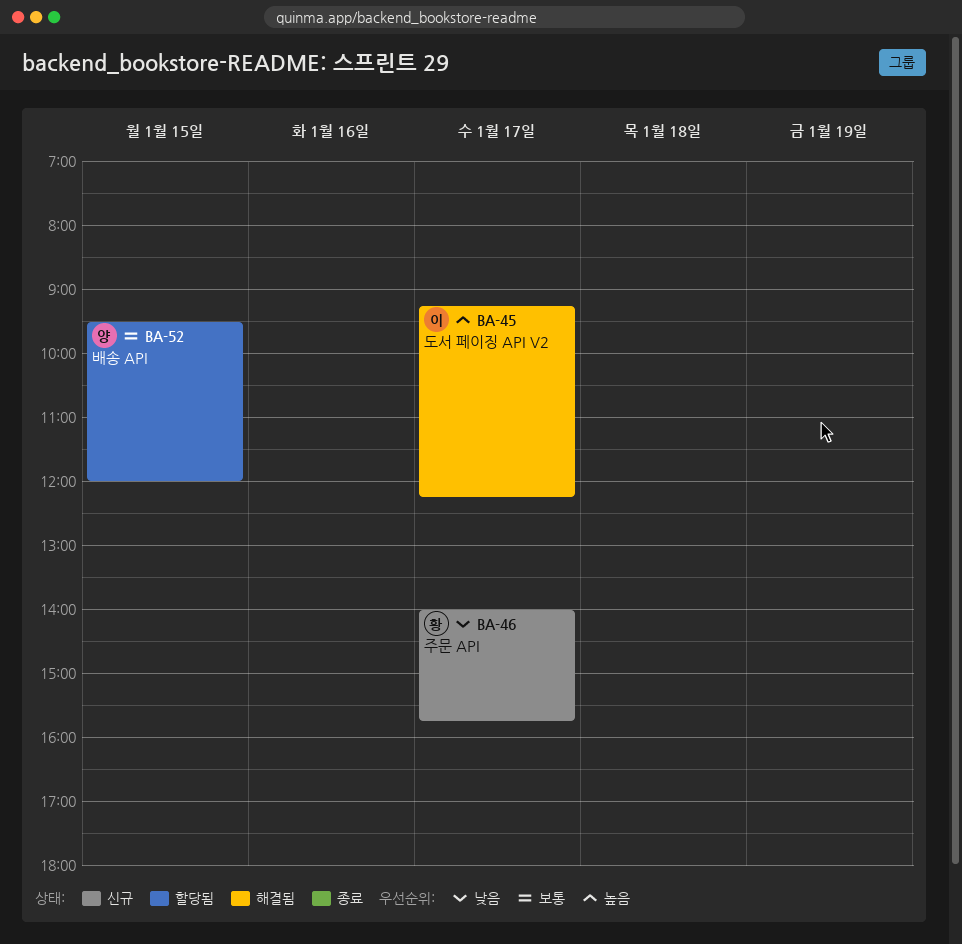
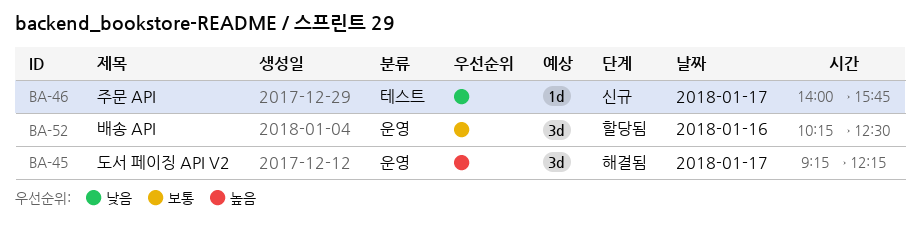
BA-52, day: Jan 15 -> Jan 16
BA-52, begins: 09:30 -> 10:15
BA-52, ends: 12:00 -> 12:30

